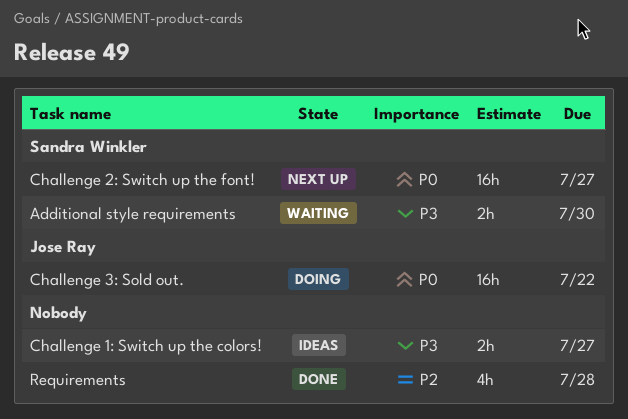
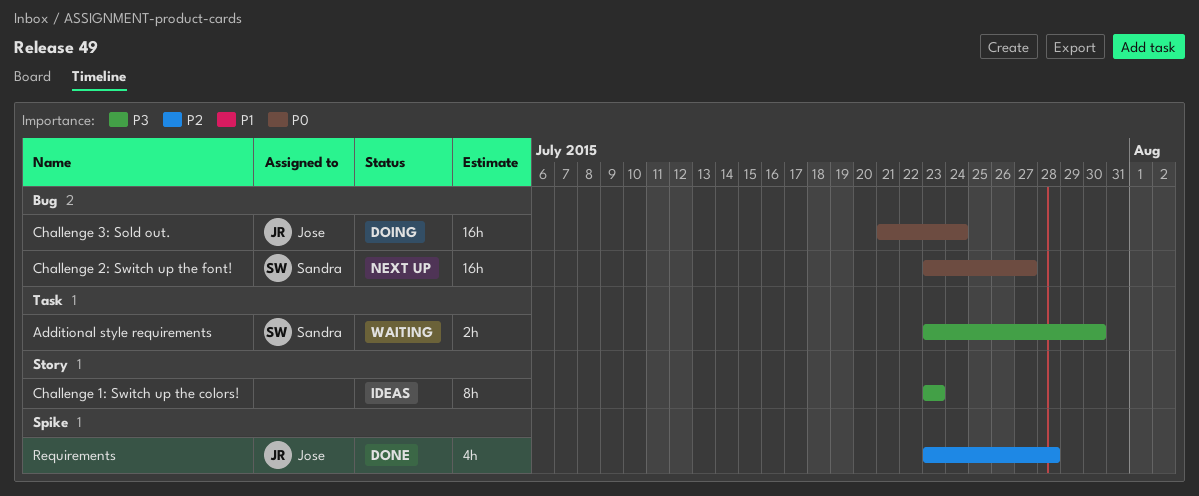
Challenge 1: Switch up the colors!, estimate: 2h -> 8h
Challenge 1: Switch up the colors!, due: Jul 27 -> Jul 23
Challenge 3: Sold out., due: Jul 22 -> Jul 24
Requirements, owner: none -> Jose Ray

